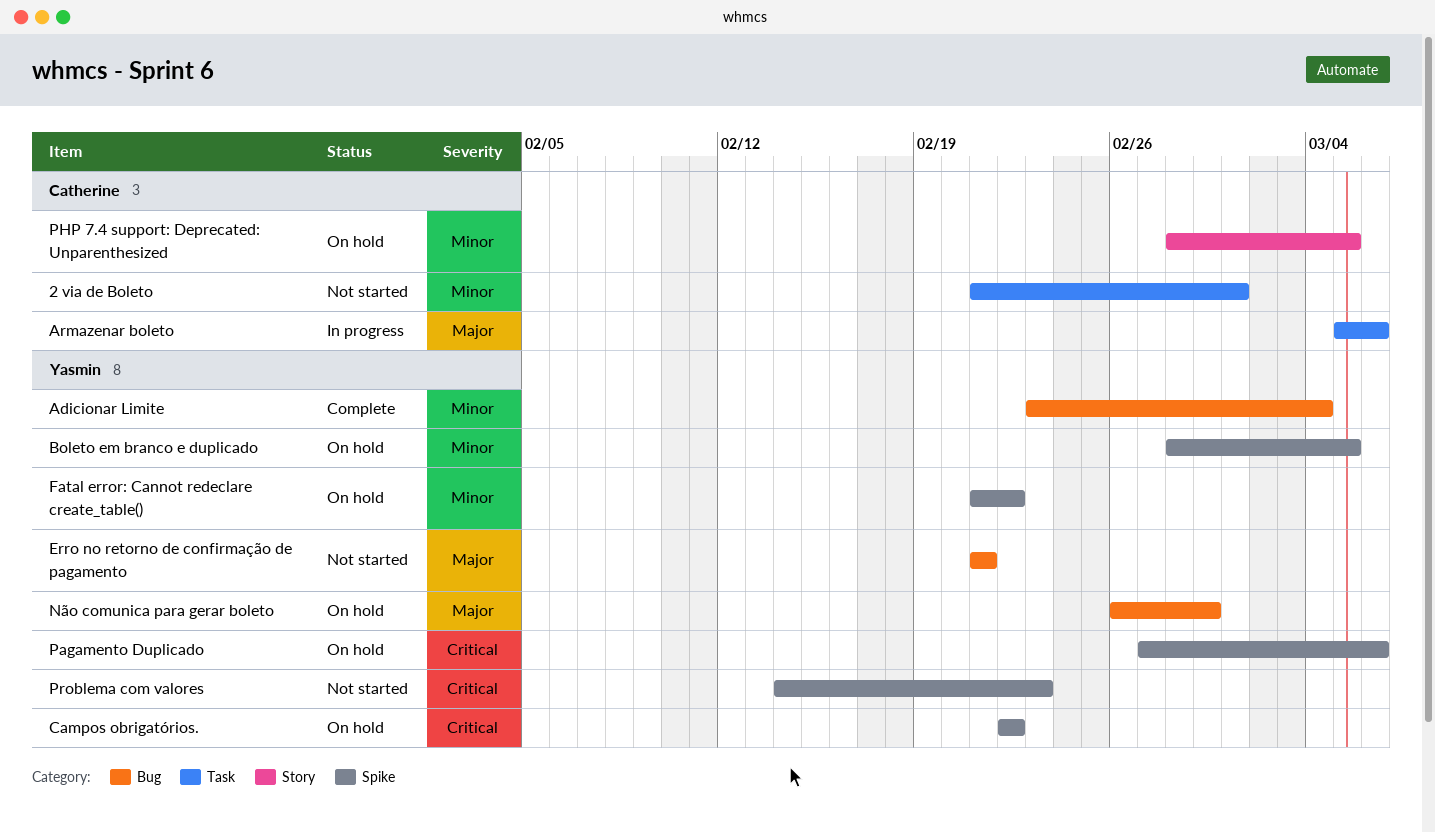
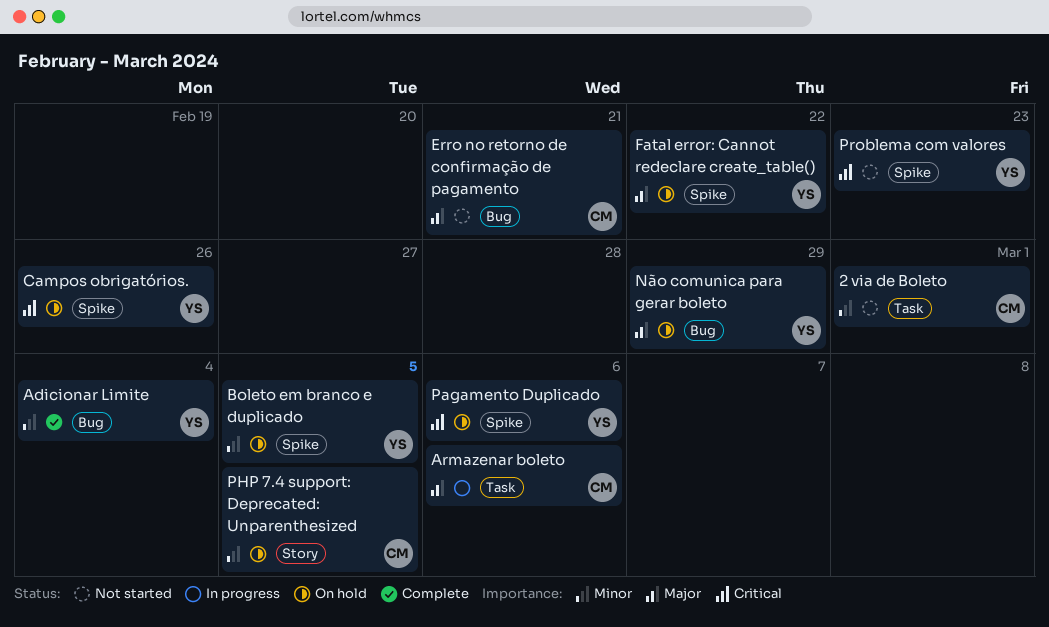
Campos obrigatórios., due: Feb 22 -> Feb 26
Erro no retorno de confirmação de pagamento, owner: Yasmin -> Catherine
Fatal error: Cannot redeclare create_table(), priority: Minor -> Major

